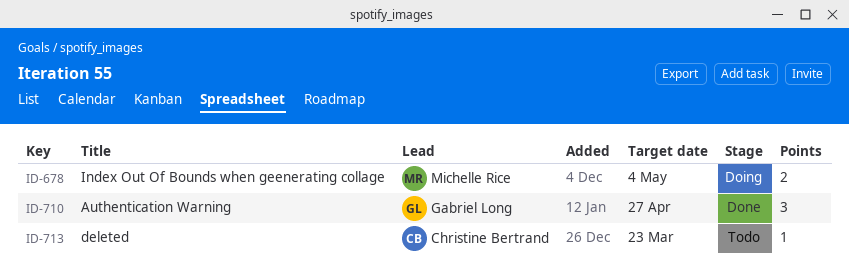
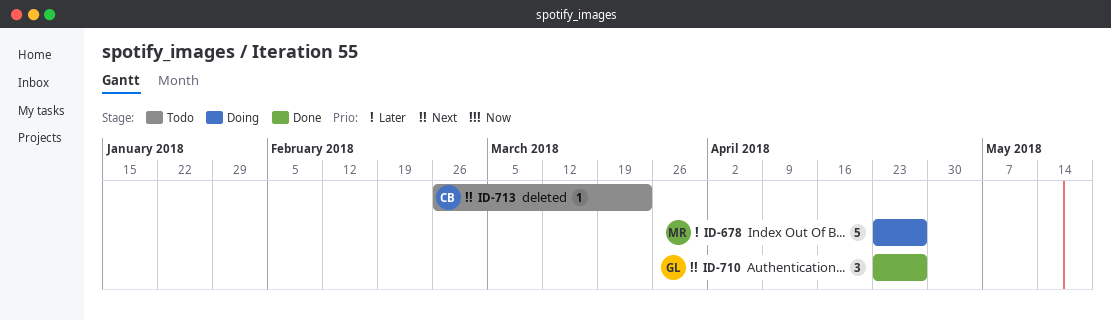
ID-678, estimate: 2 -> 5
ID-678, due: May 4 -> Apr 27

